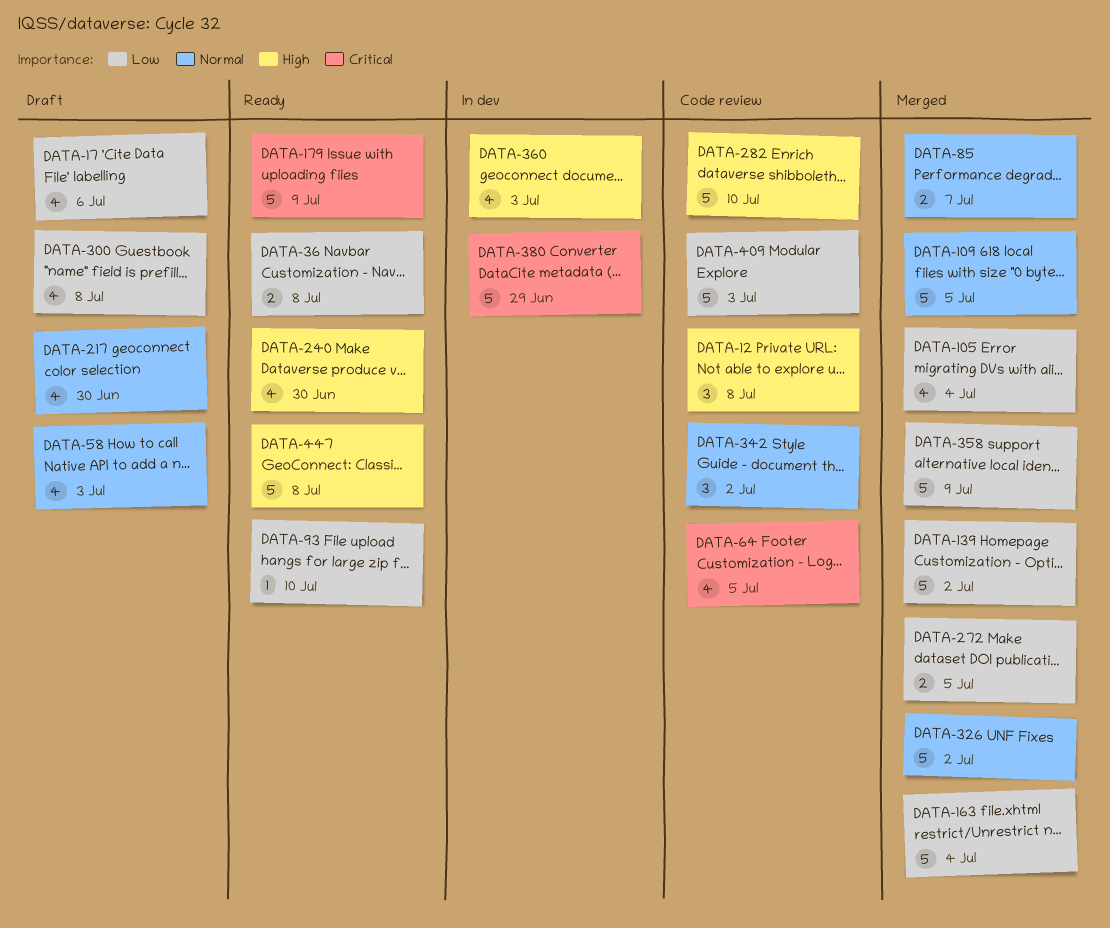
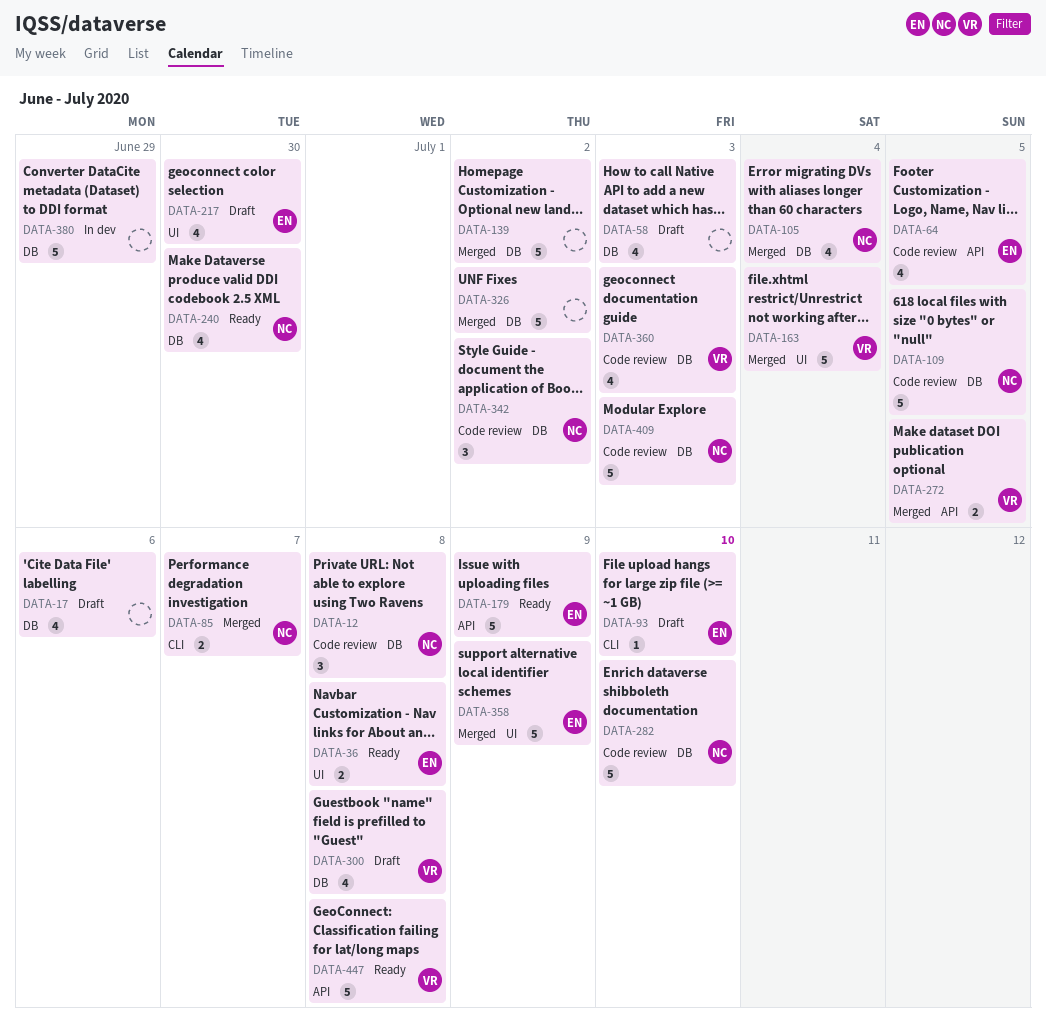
DATA-93, status: Ready -> Draft
DATA-109, status: Merged -> Code review
DATA-360, status: In dev -> Code review

